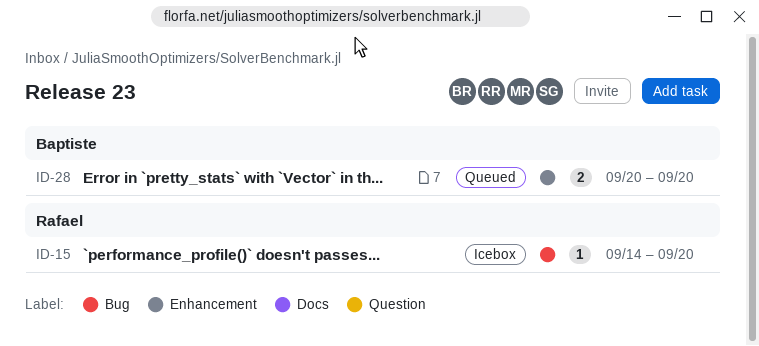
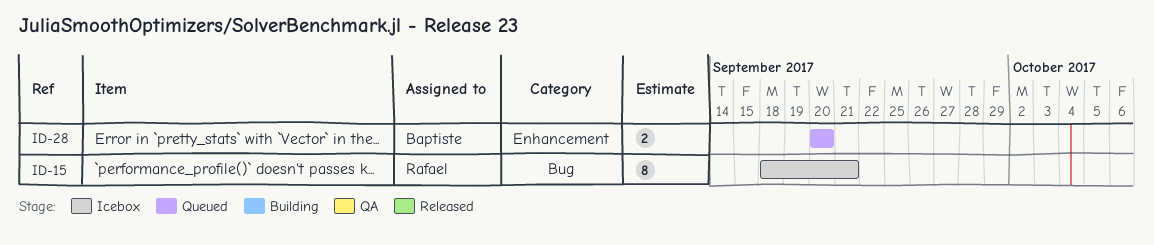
ID-15, estimate: 1 -> 8
ID-15, start: Sep 14 -> Sep 18
ID-15, due: Sep 20 -> Sep 21

